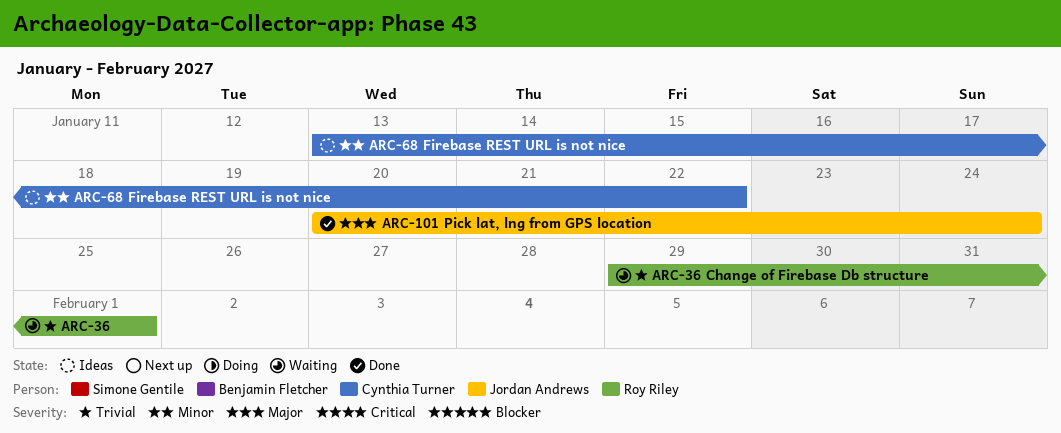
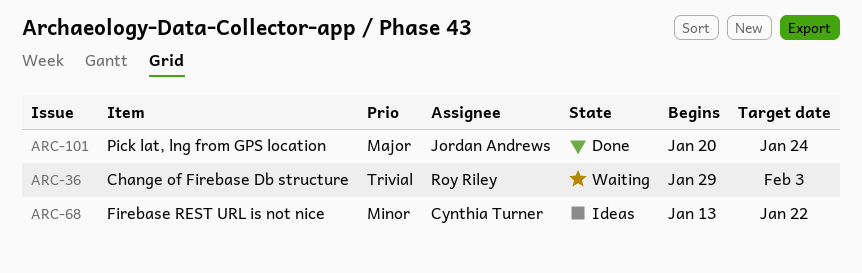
ARC-36, due: Feb 1 -> Feb 3

